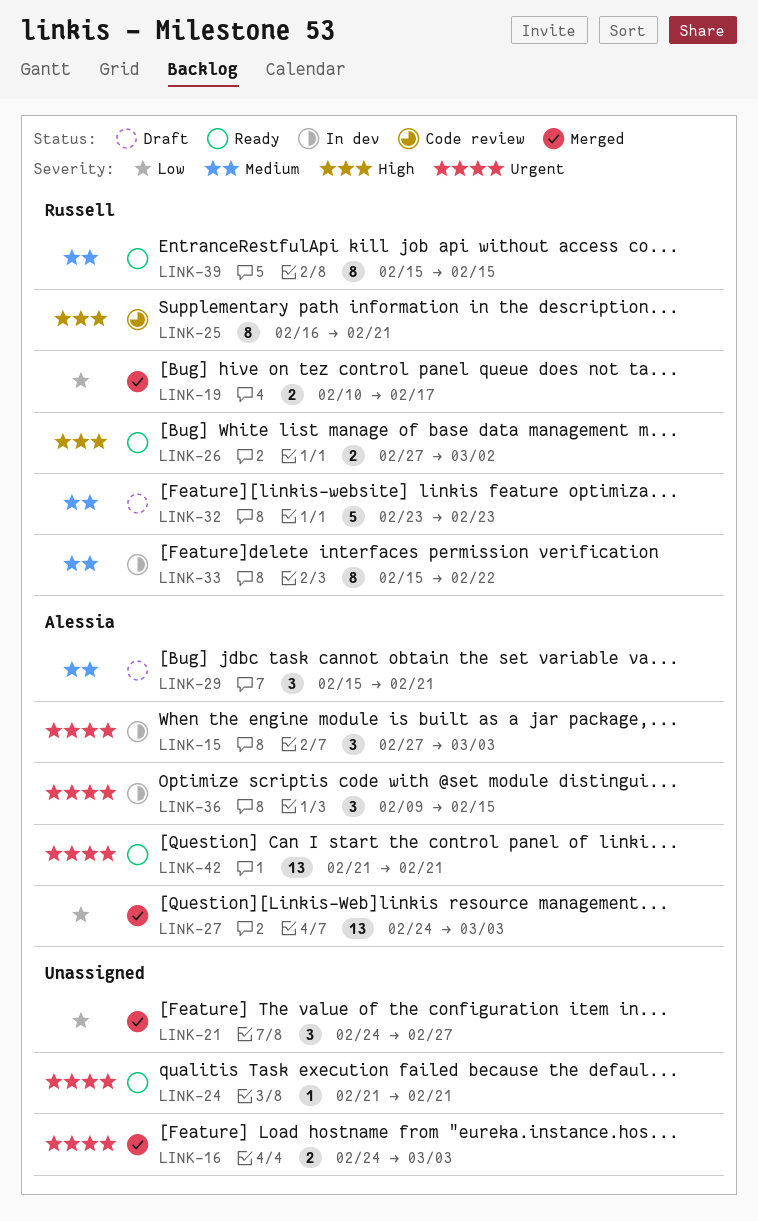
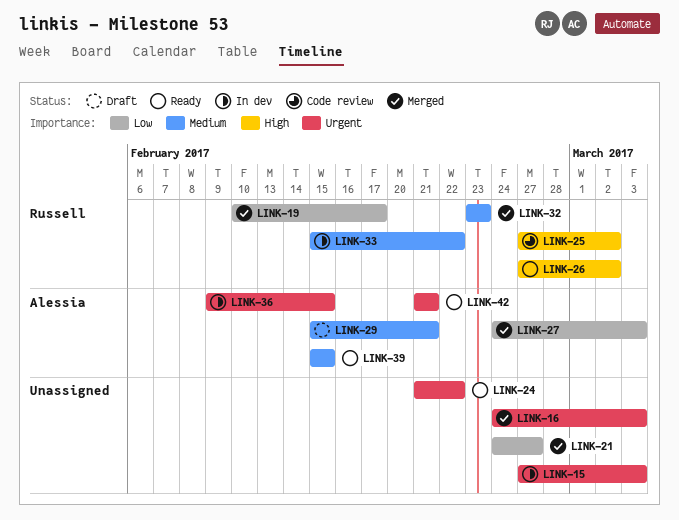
LINK-15, owner: Alessia -> none
LINK-24, due: Feb 21 -> Feb 22
LINK-25, start: Feb 16 -> Feb 27
LINK-25, due: Feb 21 -> Mar 2
LINK-32, status: Draft -> Merged
LINK-39, owner: Russell -> Alessia

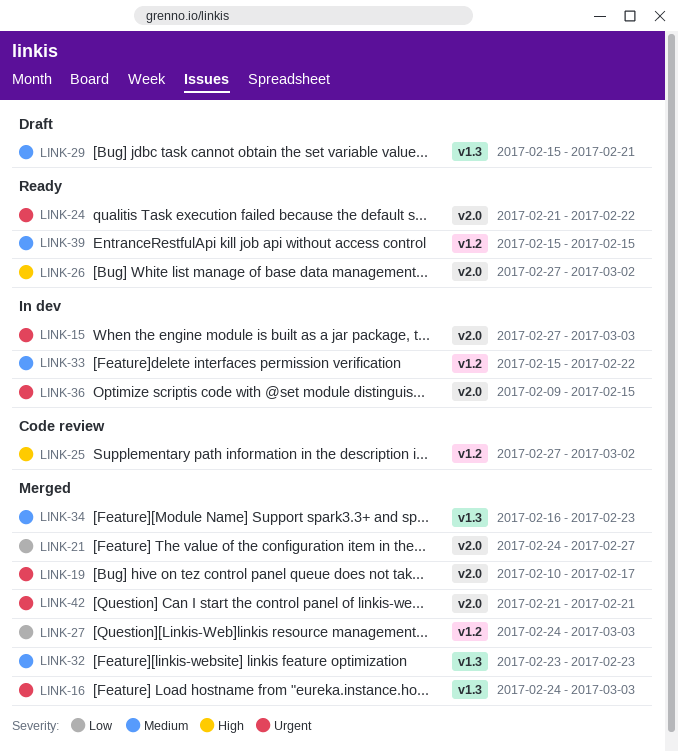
LINK-19, priority: Low -> Urgent
LINK-34: none -> present
LINK-42, status: Ready -> Merged

